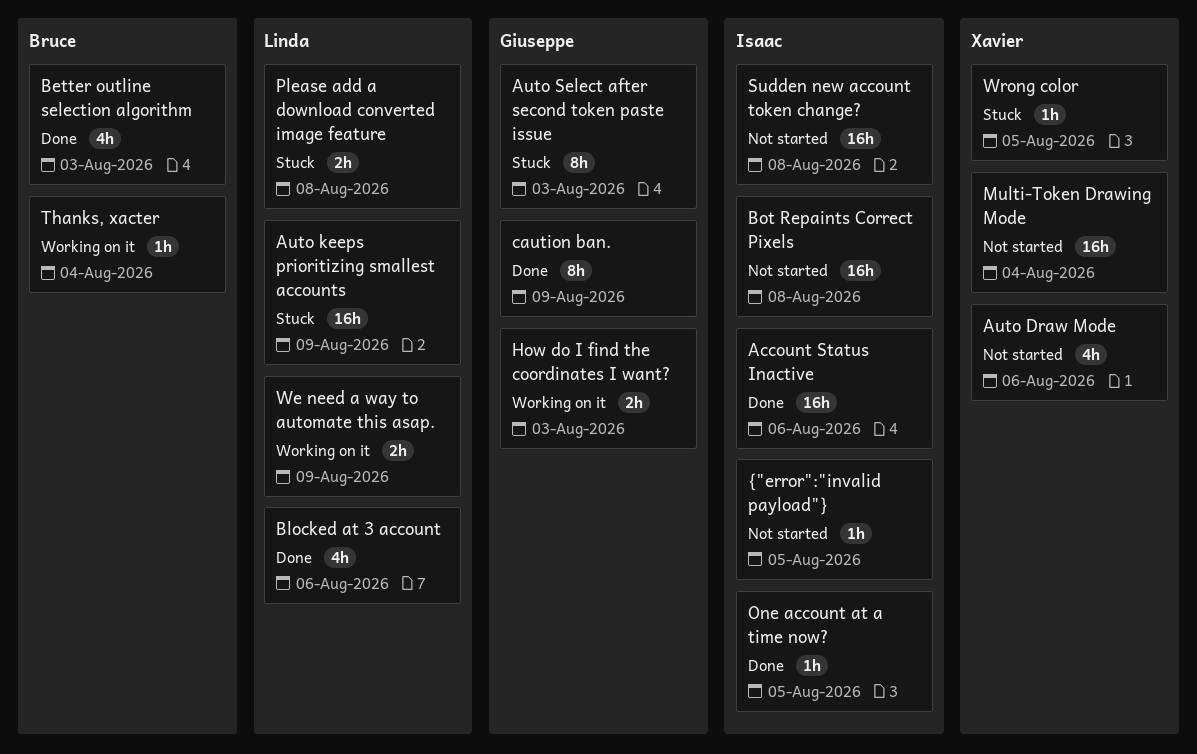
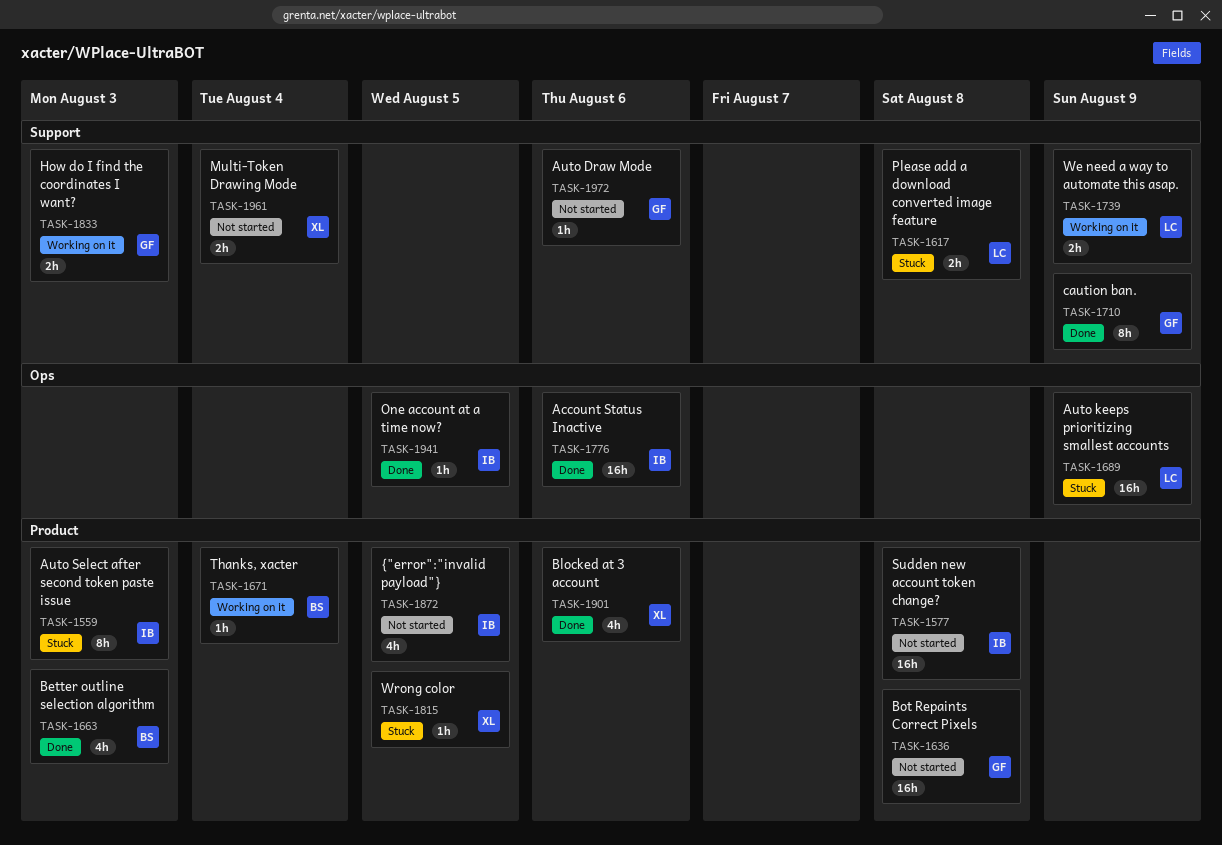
Auto Draw Mode, owner: Xavier -> Giuseppe
Auto Draw Mode, estimate: 4h -> 1h
Auto Select after second token paste issue, owner: Giuseppe -> Isaac
Blocked at 3 account, owner: Linda -> Xavier
Bot Repaints Correct Pixels, owner: Isaac -> Giuseppe
Multi-Token Drawing Mode, estimate: 16h -> 2h
{"error":"invalid payload"}, estimate: 1h -> 4h

